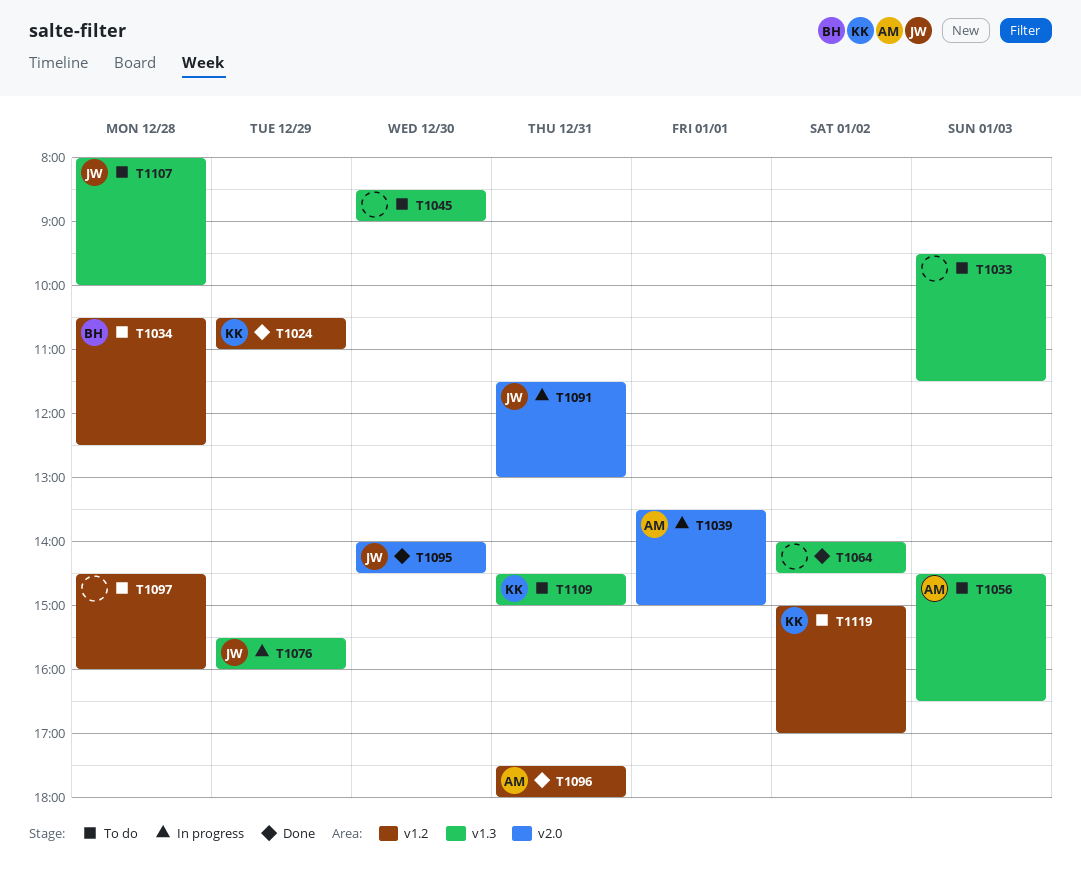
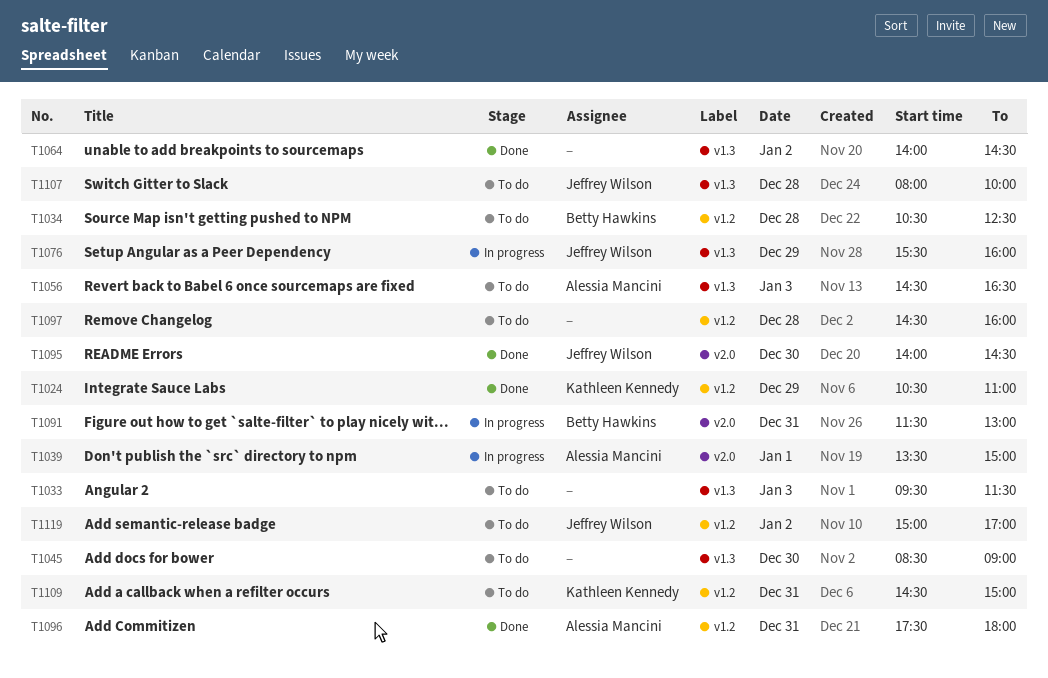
T1091, owner: Jeffrey Wilson -> Betty Hawkins
T1109, label: v1.3 -> v1.2
T1119, owner: Kathleen Kennedy -> Jeffrey Wilson

